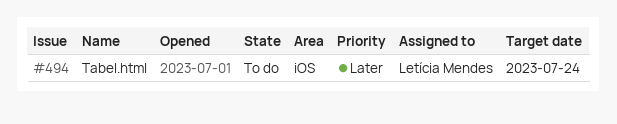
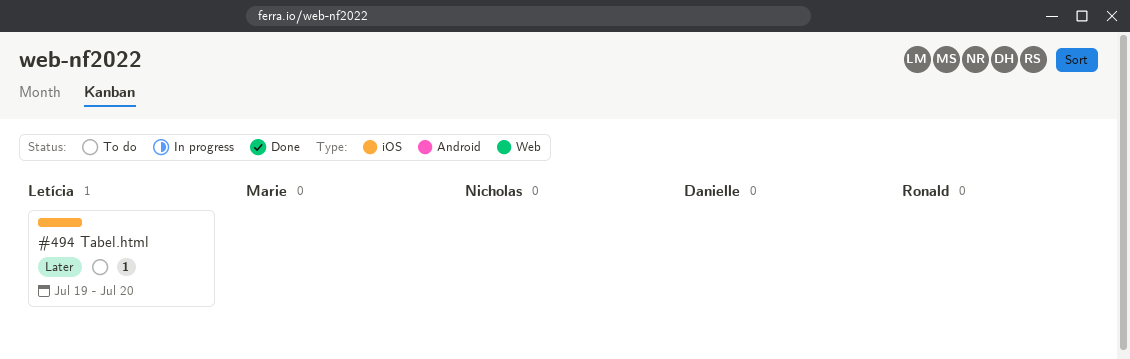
#494, due: Jul 24 -> Jul 20

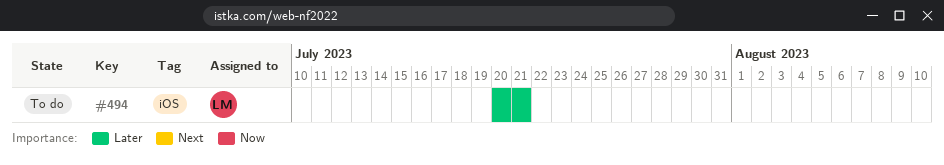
#494, start: Jul 19 -> Jul 20
#494, due: Jul 20 -> Jul 21

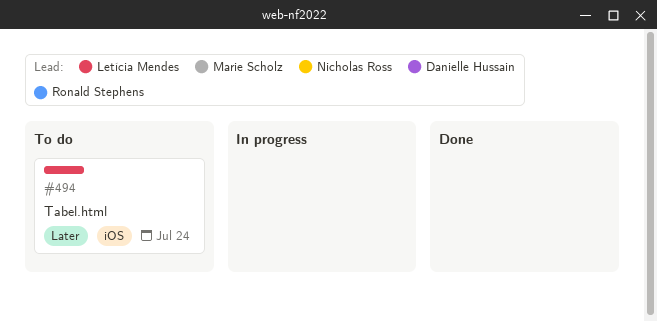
#494, due: Jul 21 -> Jul 24

